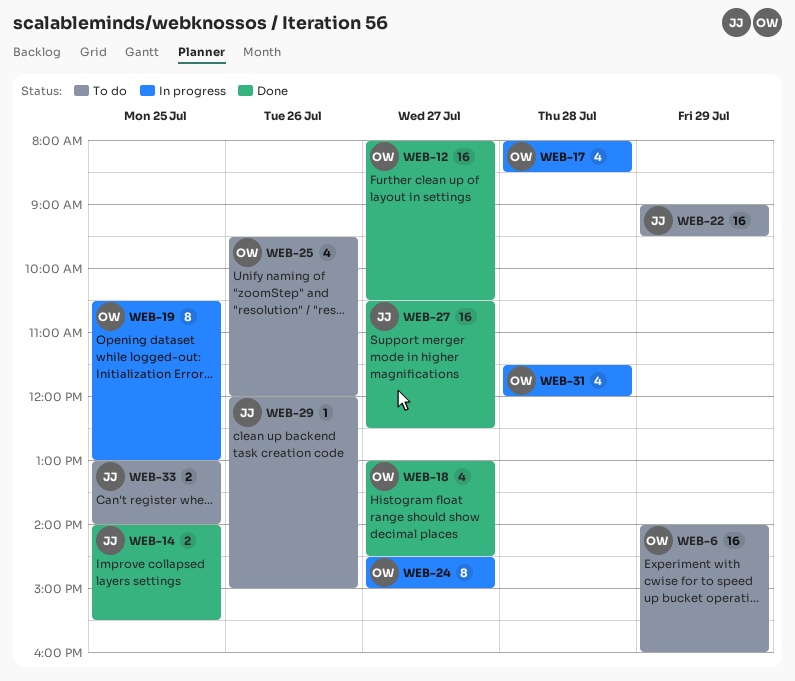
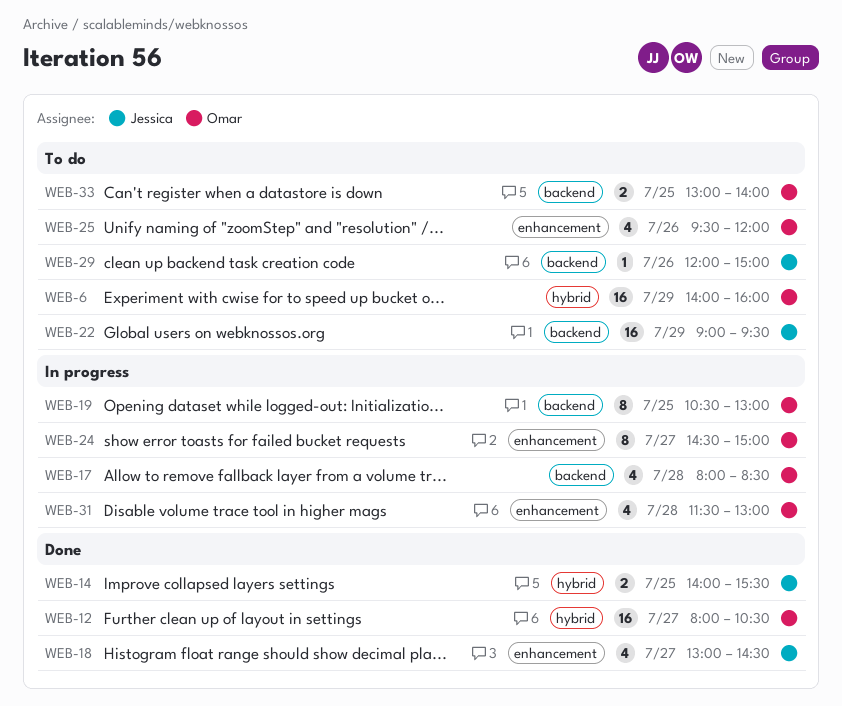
WEB-18, owner: Omar -> Jessica
WEB-27: present -> none
WEB-31, ends: 12:00 -> 13:00
WEB-33, owner: Jessica -> Omar

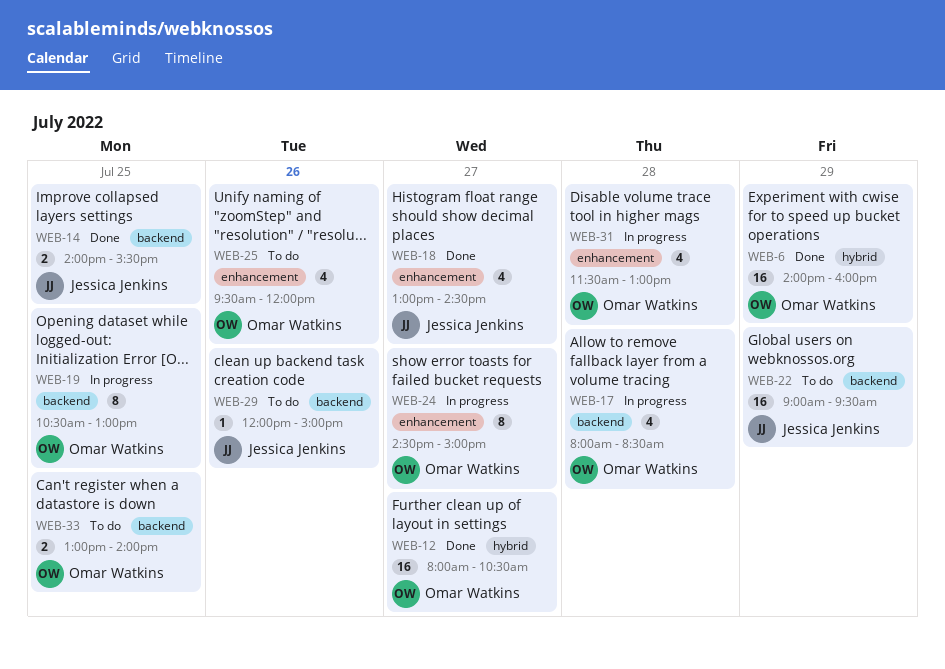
WEB-6, status: To do -> Done
WEB-14, label: hybrid -> backend

